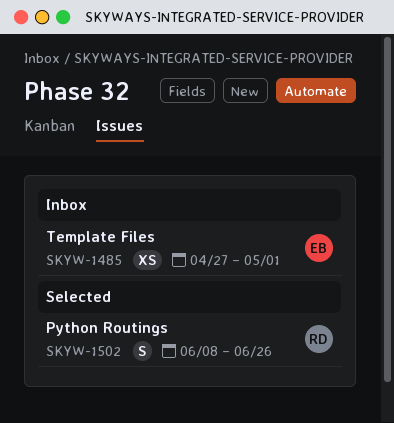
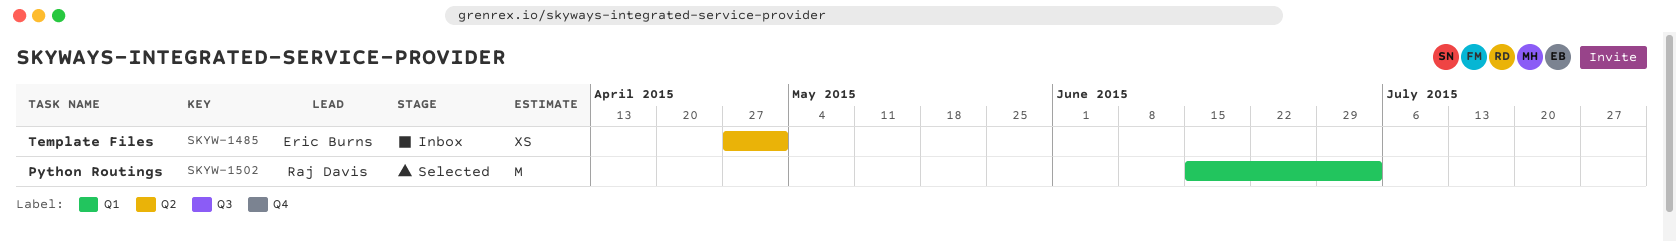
SKYW-1502, estimate: S -> M
SKYW-1502, start: Jun 8 -> Jun 15
SKYW-1502, due: Jun 26 -> Jul 3

